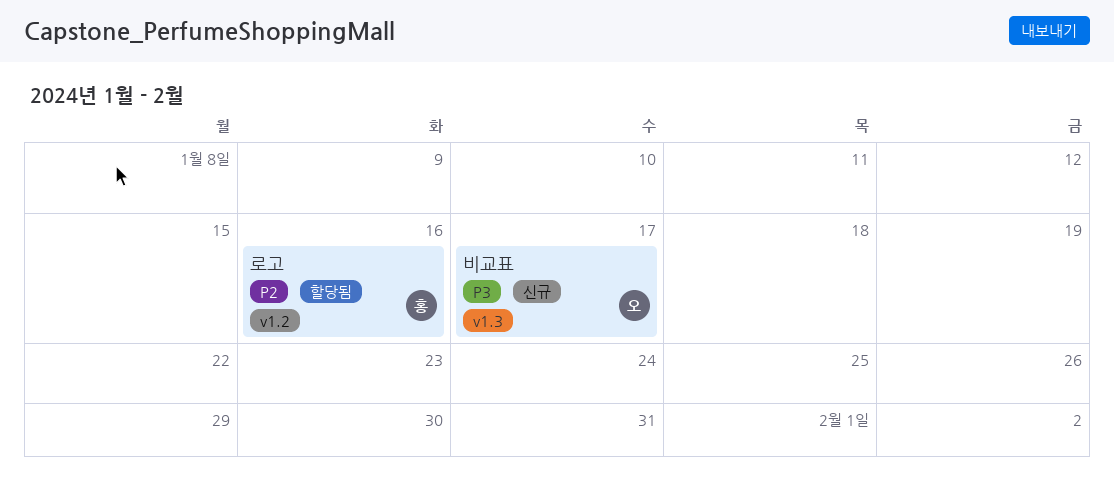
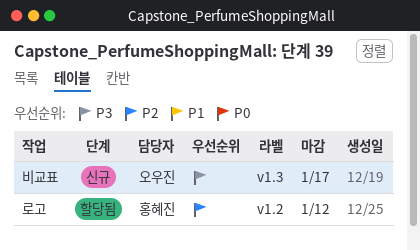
로고, due: Jan 16 -> Jan 12

